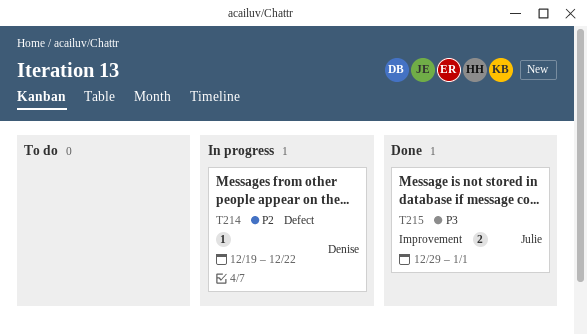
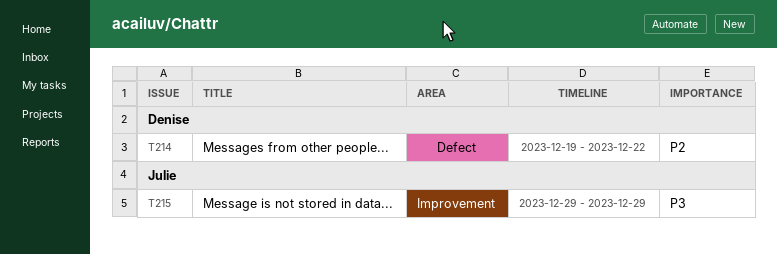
T215, due: Jan 1 -> Dec 29

